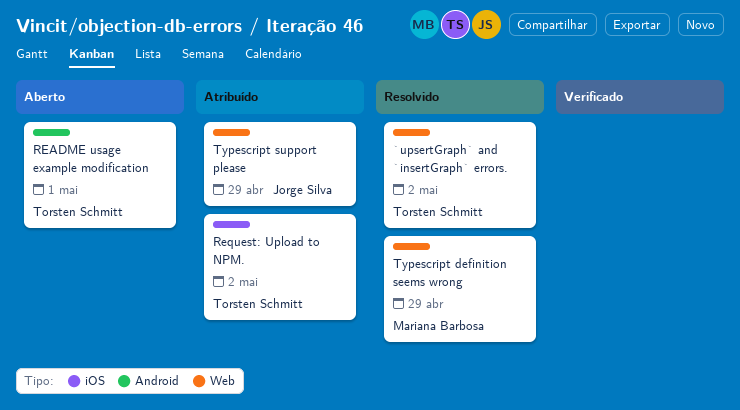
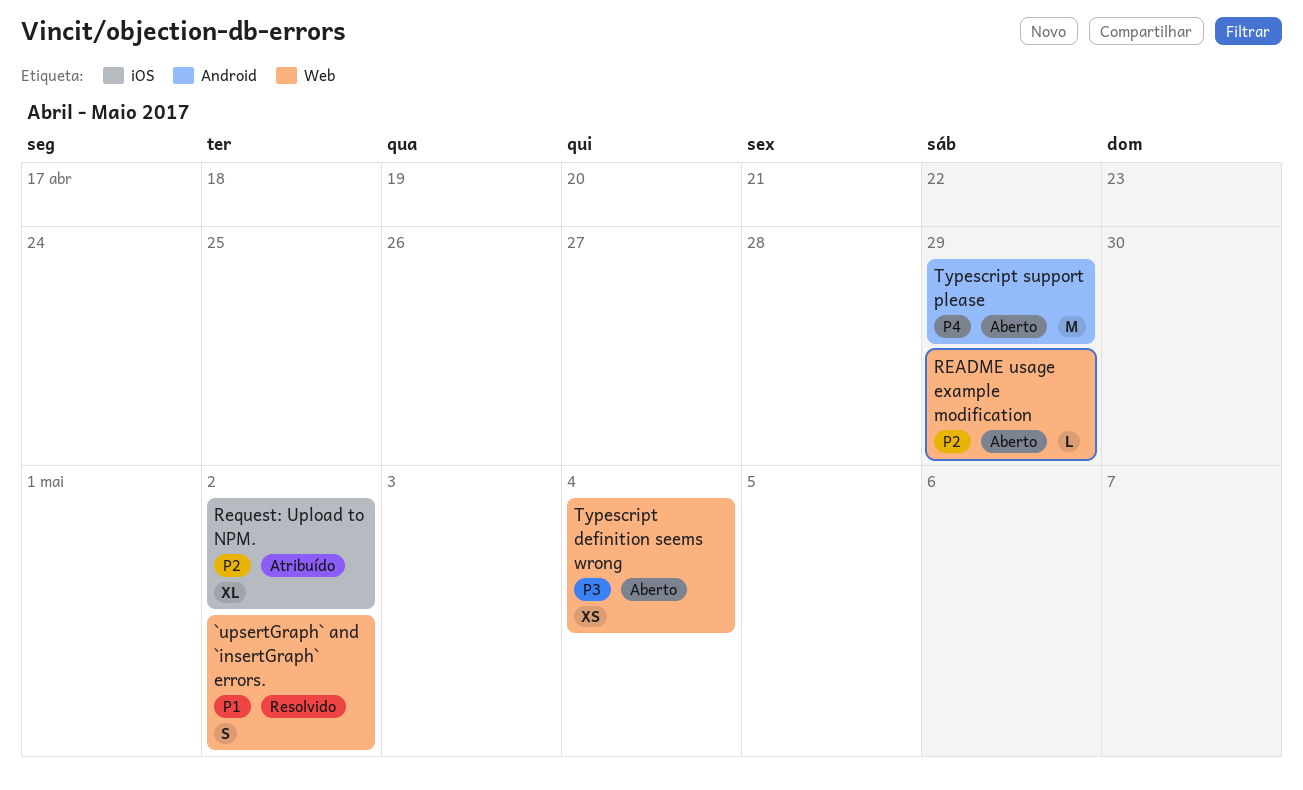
README usage example modification, label: Android -> Web
README usage example modification, due: May 1 -> Apr 29
Typescript definition seems wrong, status: Resolvido -> Aberto
Typescript definition seems wrong, due: Apr 29 -> May 4
Typescript support please, status: Atribuído -> Aberto
Typescript support please, label: Web -> Android

